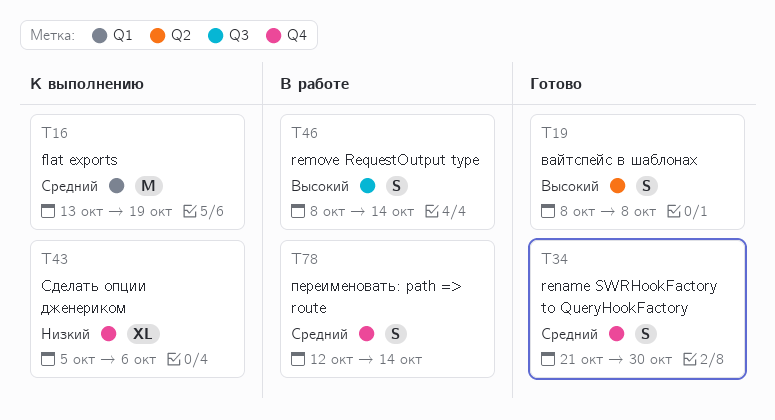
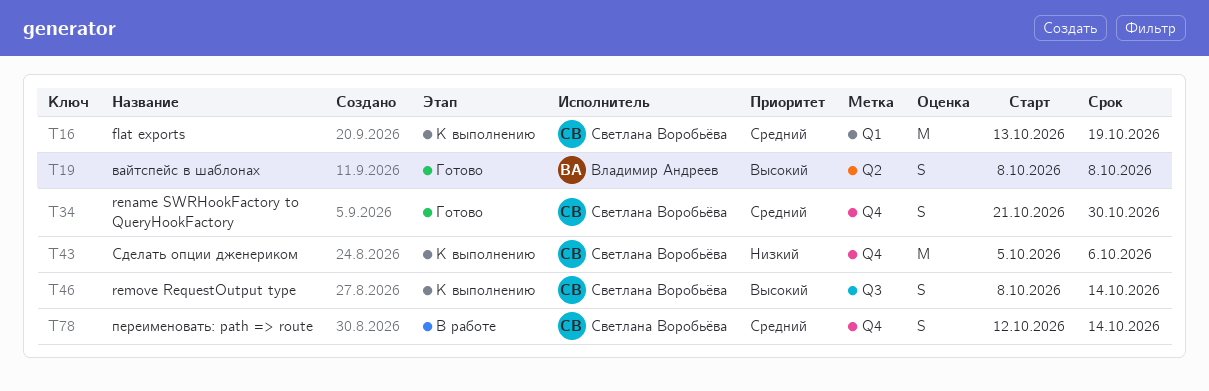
T43, estimate: XL -> M
T46, status: В работе -> К выполнению

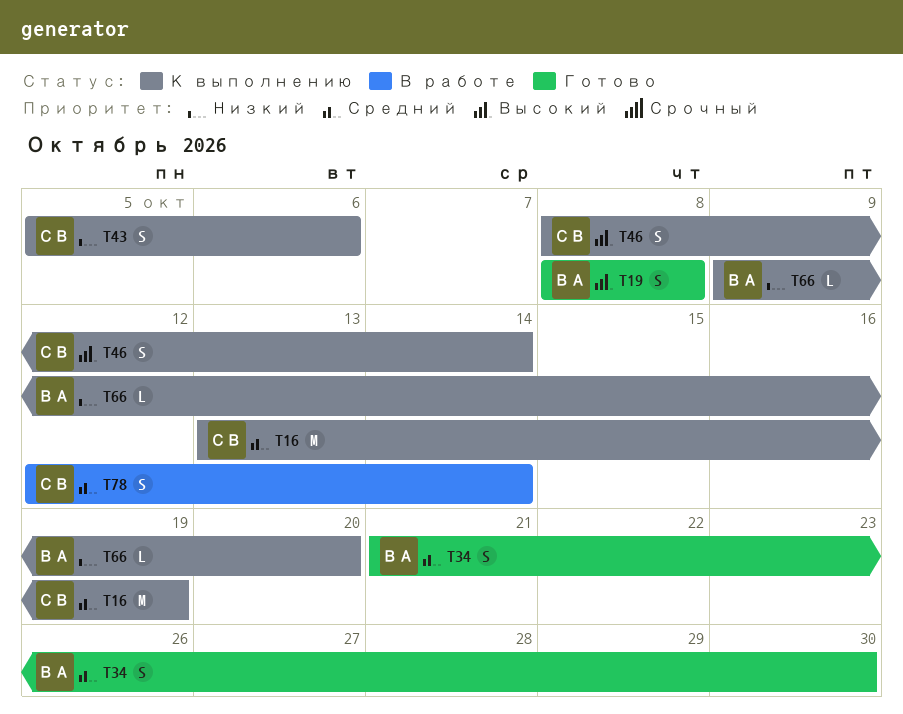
T34, owner: Светлана Воробьёва -> Владимир Андреев
T43, estimate: M -> S
T66: none -> present

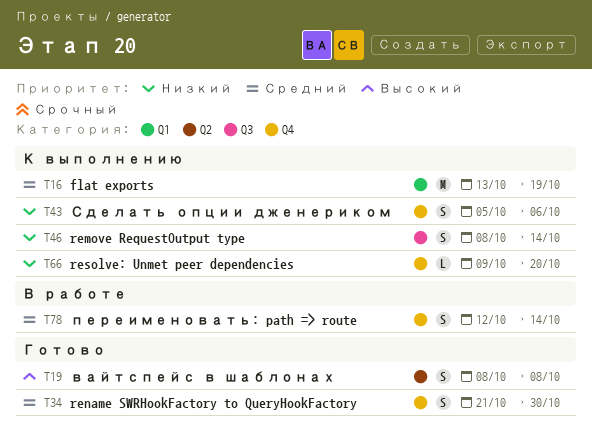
T46, priority: Высокий -> Низкий

